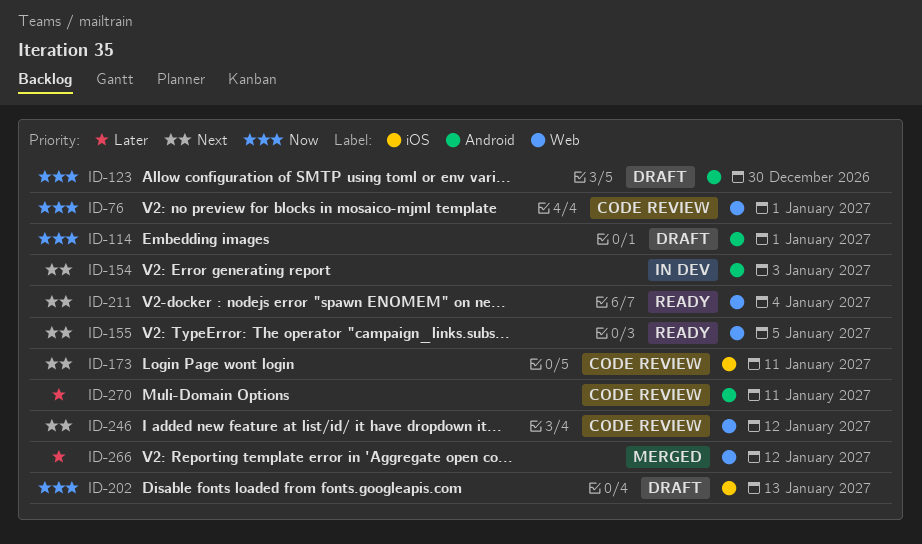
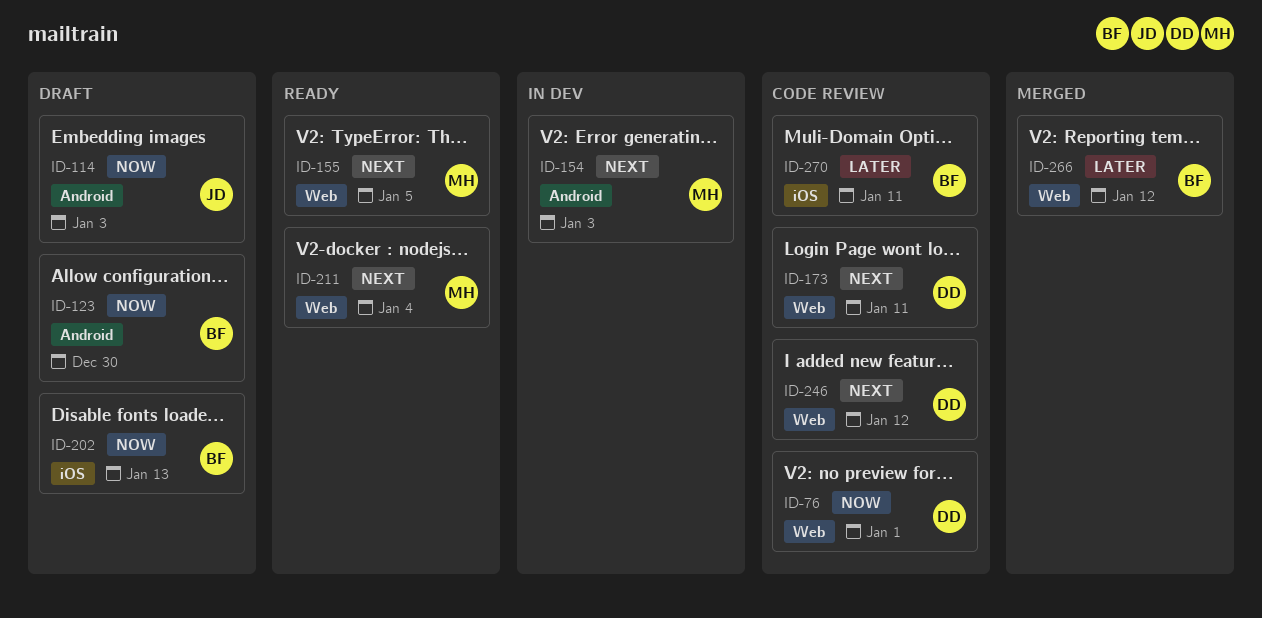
ID-114, due: Jan 1 -> Jan 3
ID-173, label: iOS -> Web
ID-270, label: Android -> iOS

